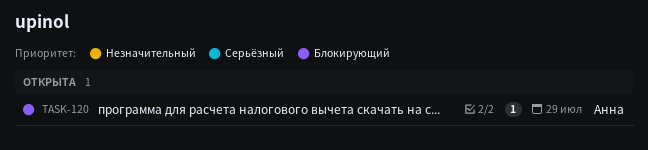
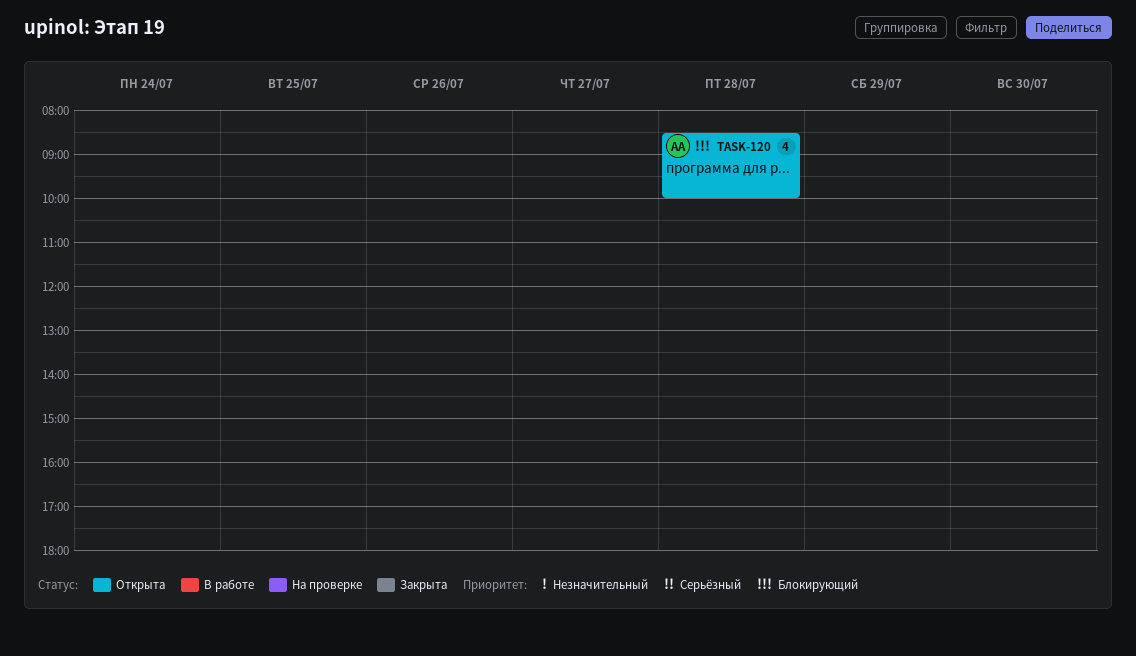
TASK-120, estimate: 1 -> 4
TASK-120, day: Jul 29 -> Jul 28

